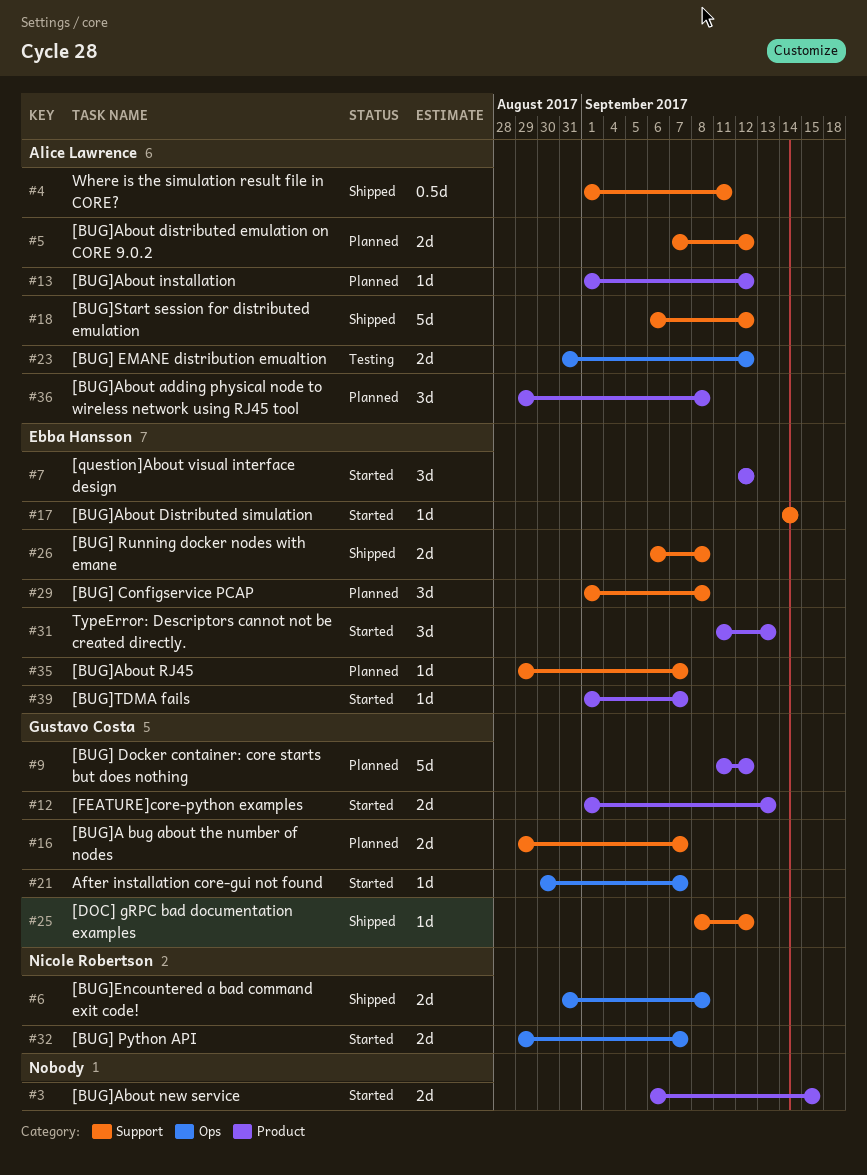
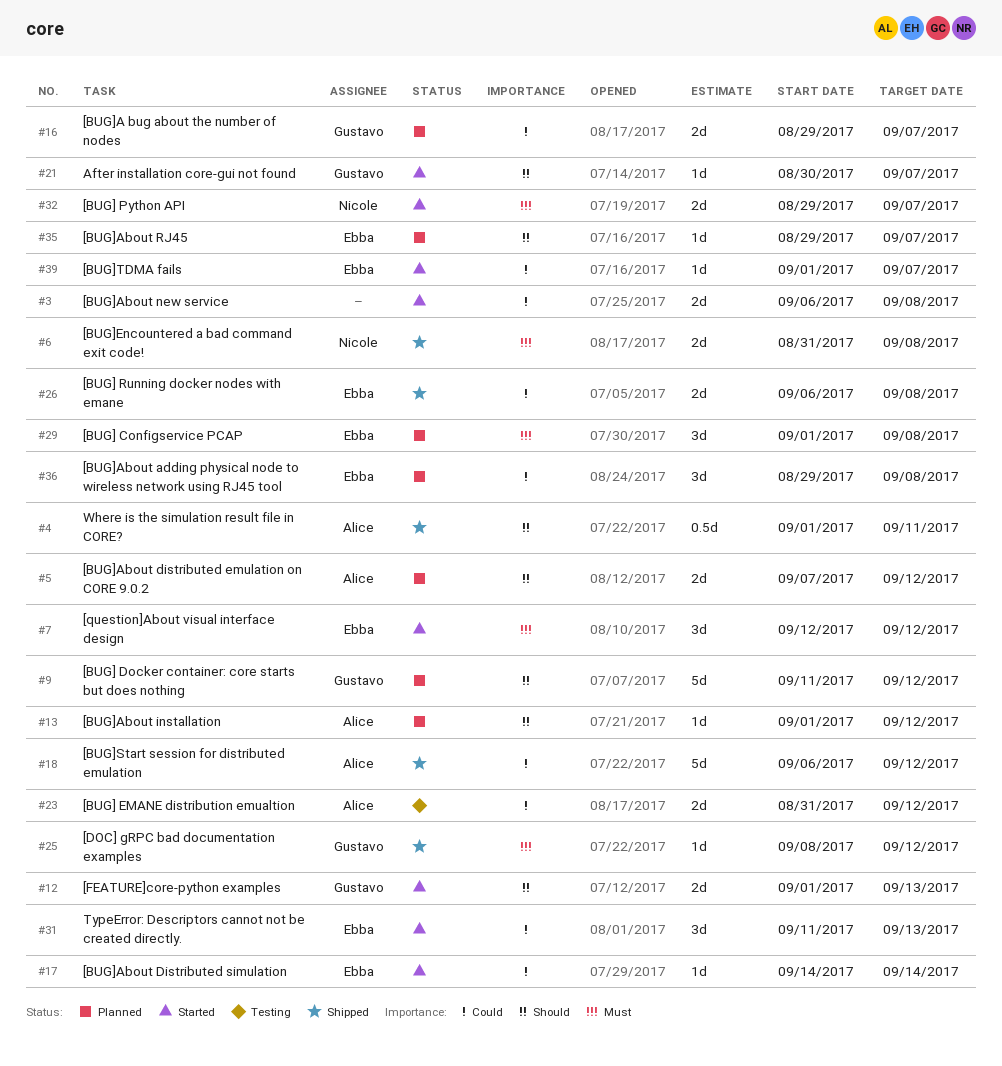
#3, due: Sep 15 -> Sep 8
#36, owner: Alice Lawrence -> Ebba Hansson

